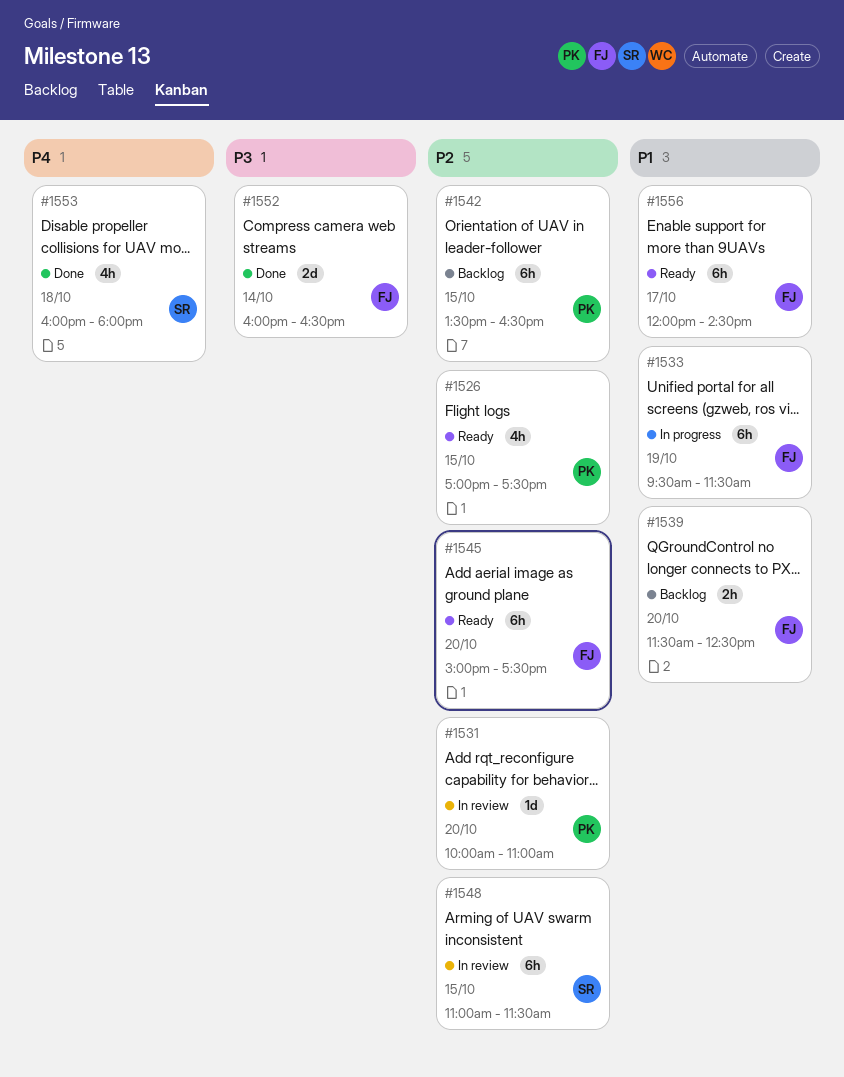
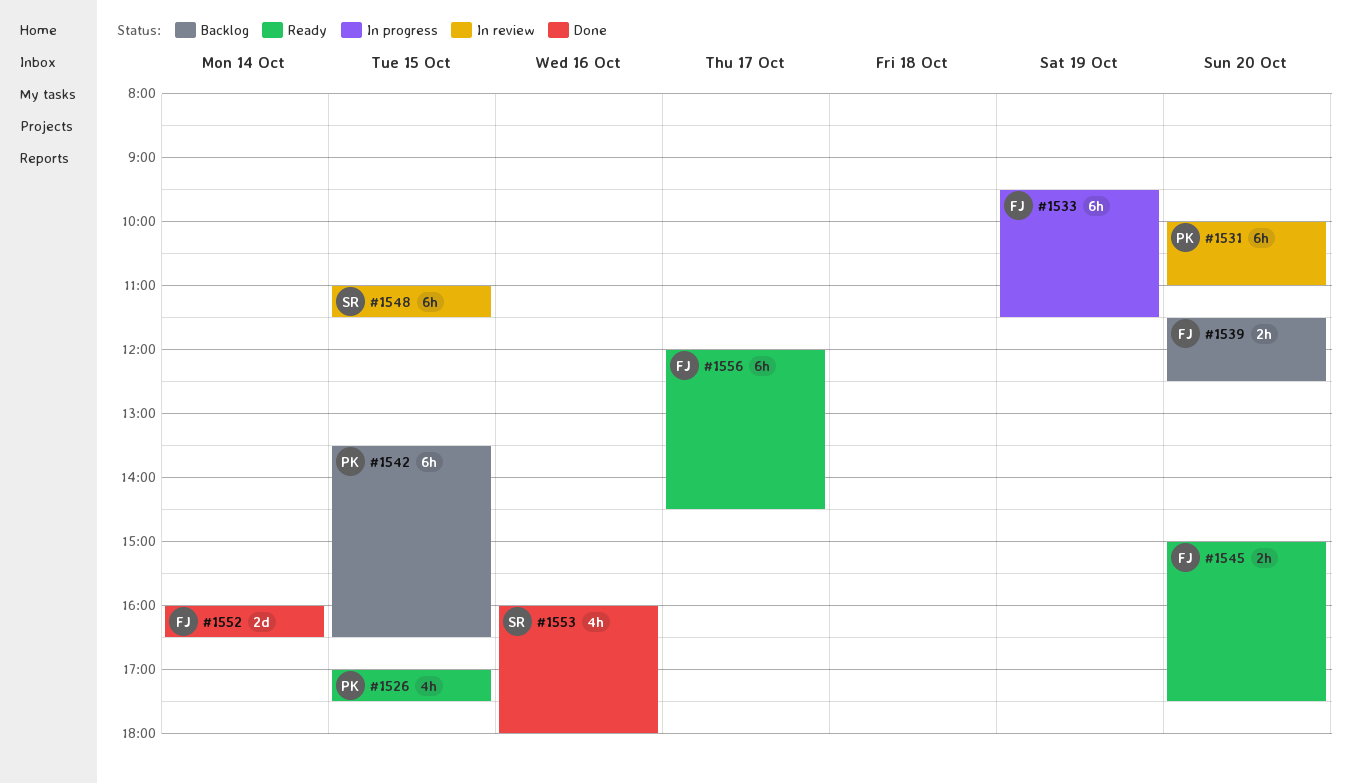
#1531, estimate: 1d -> 6h
#1545, estimate: 6h -> 2h
#1553, day: Oct 18 -> Oct 16

